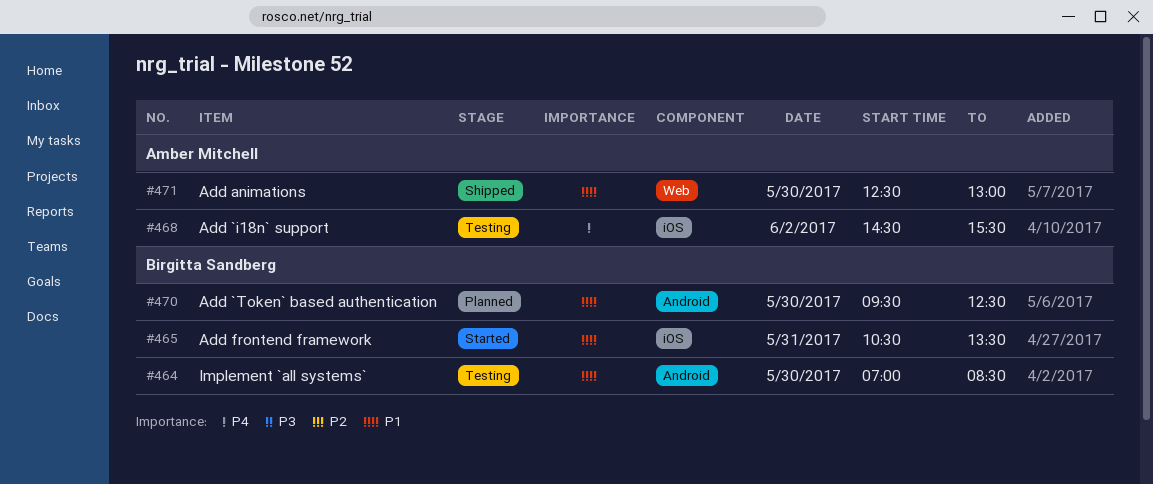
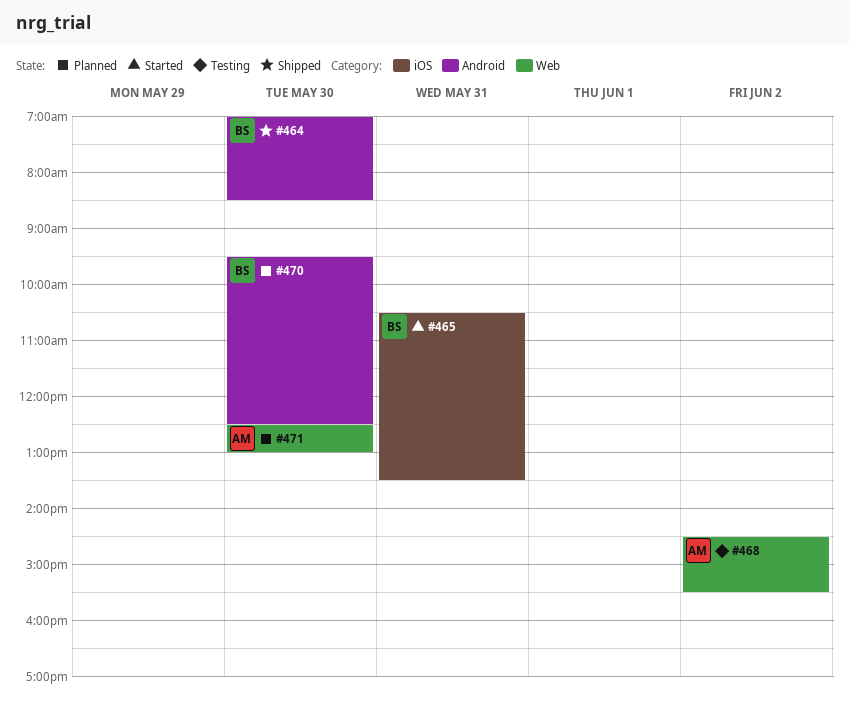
#464, status: Testing -> Shipped
#468, label: iOS -> Web
#471, status: Shipped -> Planned

